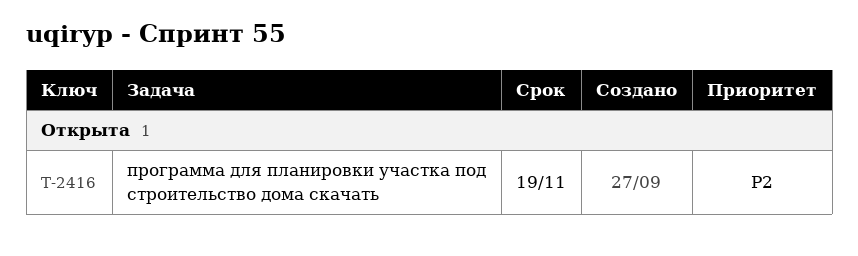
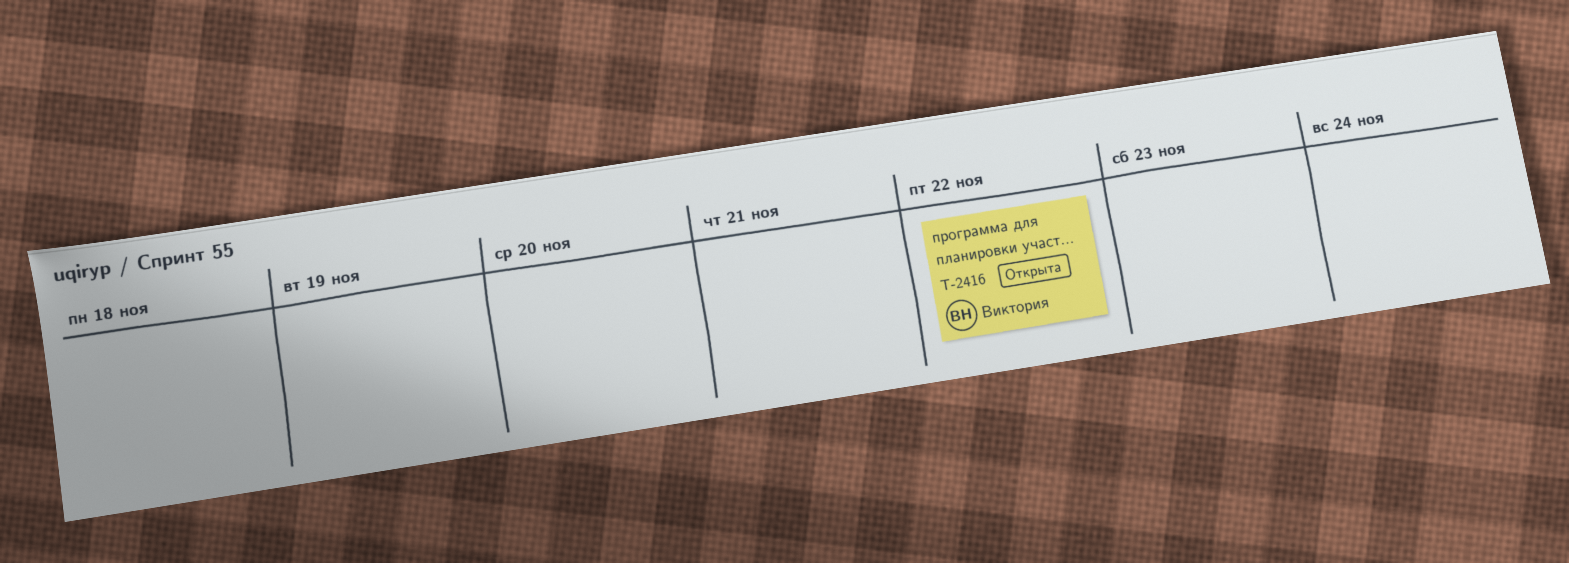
T-2416, due: Nov 19 -> Nov 22

